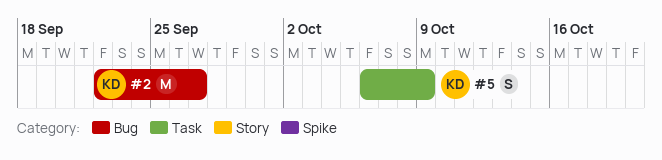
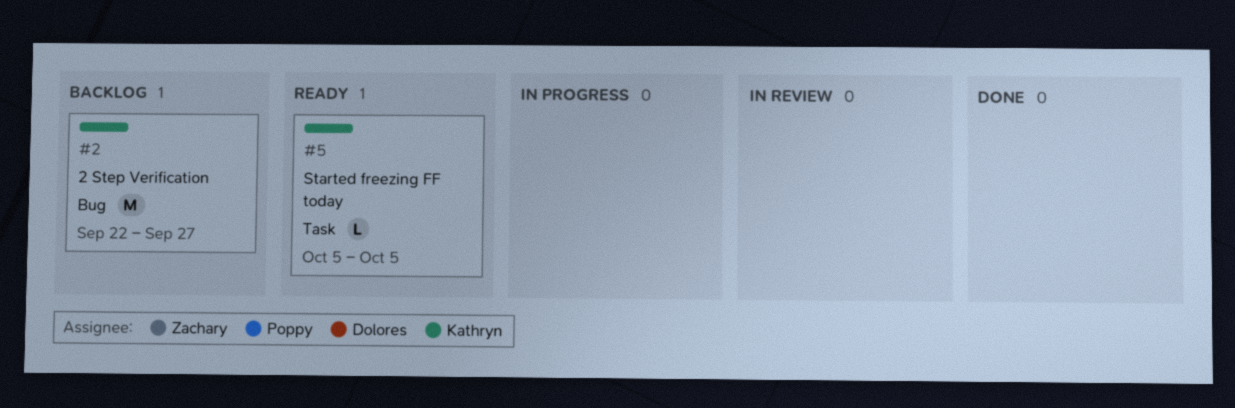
#5, estimate: S -> L
#5, start: Oct 6 -> Oct 5
#5, due: Oct 9 -> Oct 5

